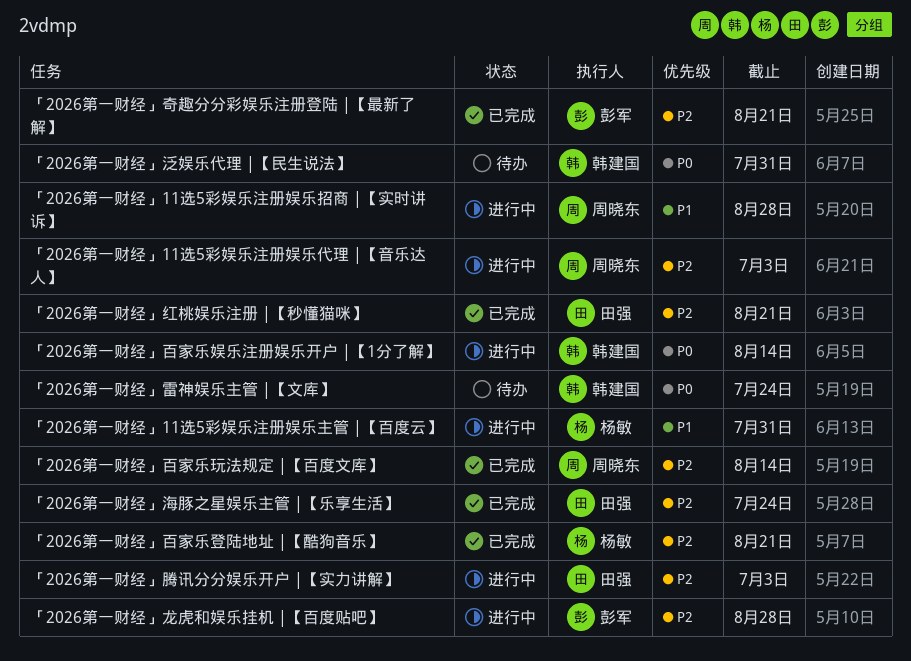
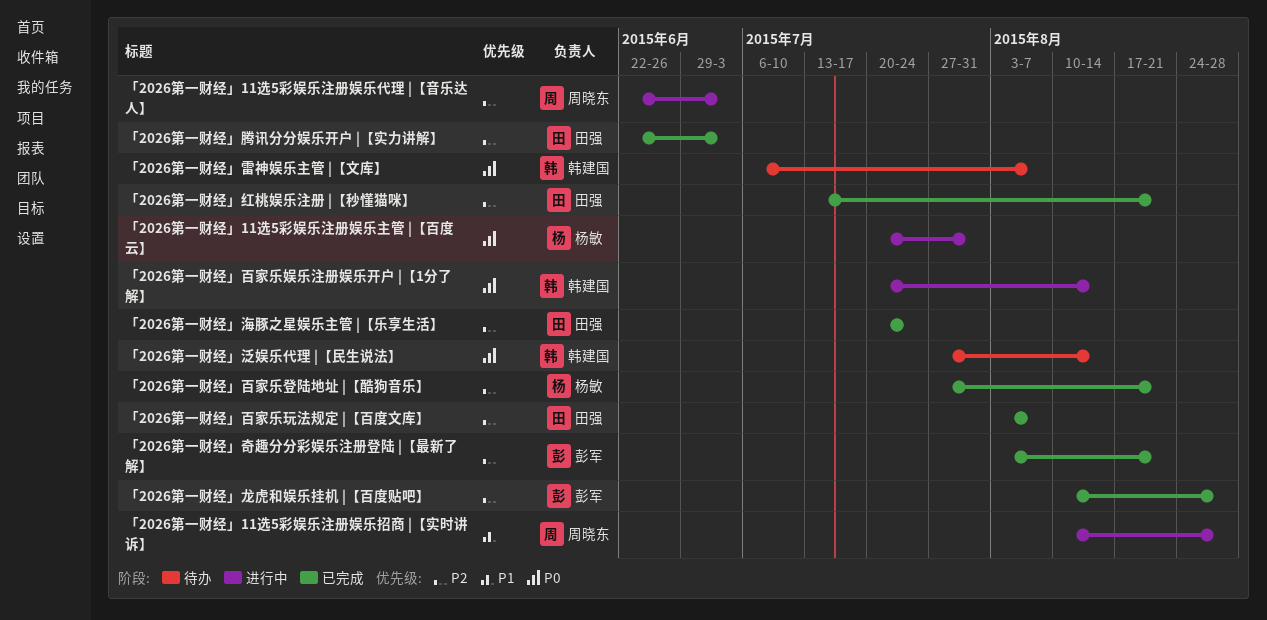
「2026第一财经」11选5彩娱乐注册娱乐主管 |【百度云】, priority: P1 -> P0
「2026第一财经」泛娱乐代理 |【民生说法】, due: Jul 31 -> Aug 14
「2026第一财经」百家乐玩法规定 |【百度文库】, owner: 周晓东 -> 田强
「2026第一财经」百家乐玩法规定 |【百度文库】, due: Aug 14 -> Aug 7
「2026第一财经」腾讯分分娱乐开户 |【实力讲解】, status: 进行中 -> 已完成
「2026第一财经」雷神娱乐主管 |【文库】, due: Jul 24 -> Aug 7
「2026第一财经」龙虎和娱乐挂机 |【百度贴吧】, status: 进行中 -> 已完成

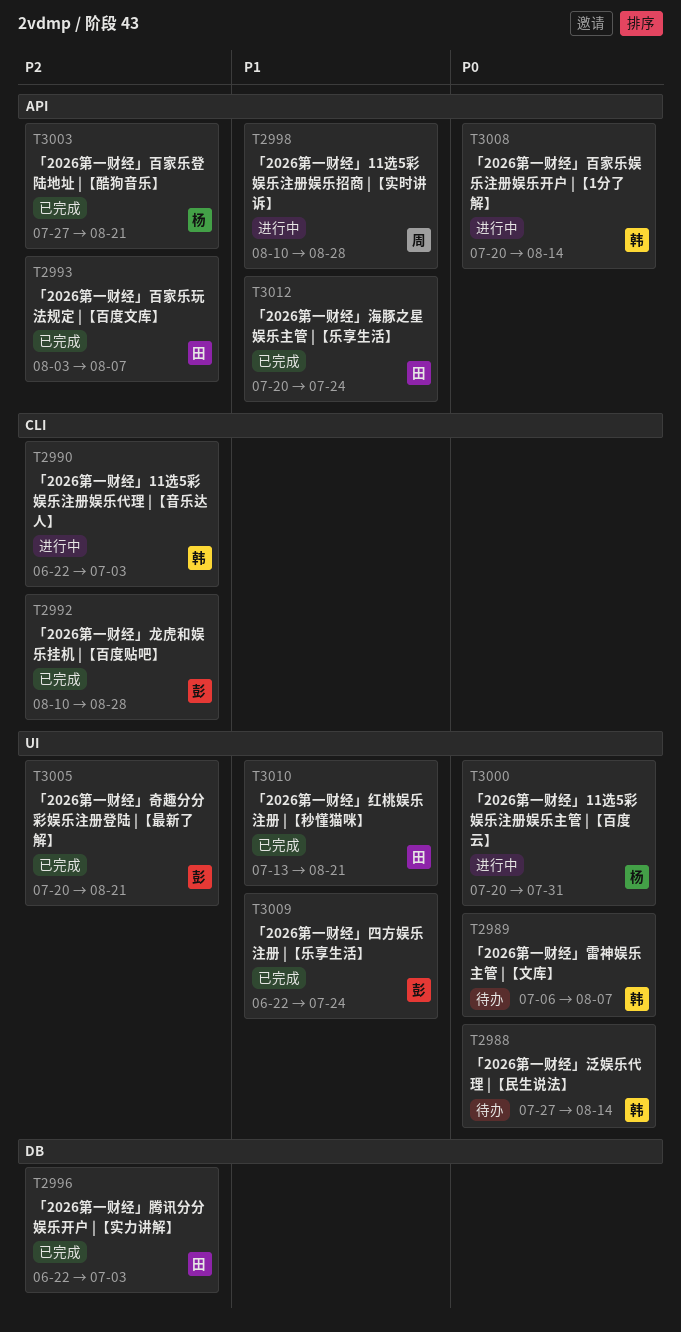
「2026第一财经」11选5彩娱乐注册娱乐代理 |【音乐达人】, owner: 周晓东 -> 韩建国
「2026第一财经」四方娱乐注册 |【乐享生活】: none -> present
「2026第一财经」奇趣分分彩娱乐注册登陆 |【最新了解】, start: Aug 3 -> Jul 20
「2026第一财经」海豚之星娱乐主管 |【乐享生活】, priority: P2 -> P1
「2026第一财经」红桃娱乐注册 |【秒懂猫咪】, priority: P2 -> P1

